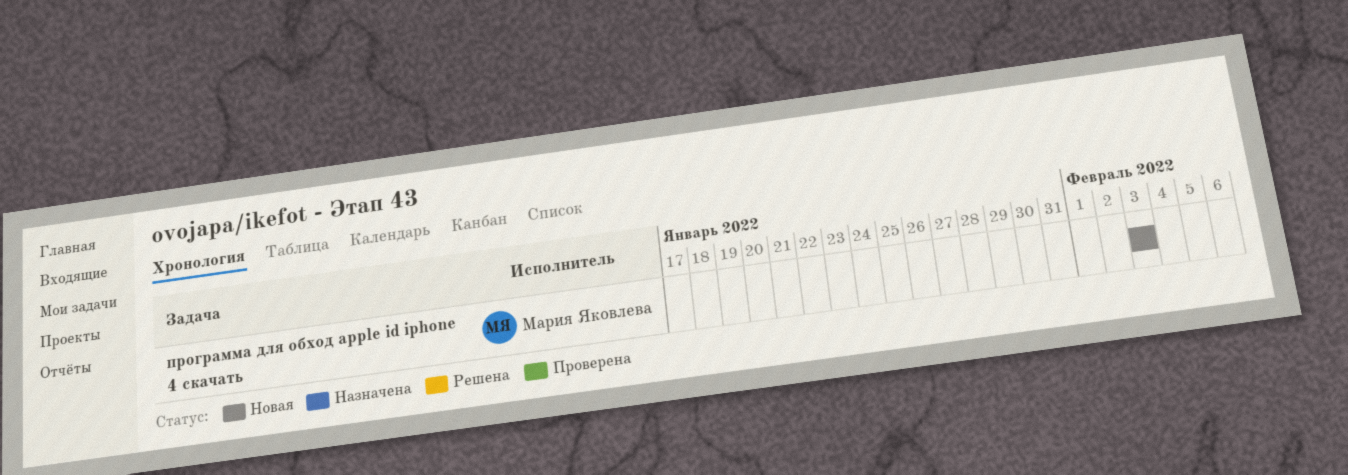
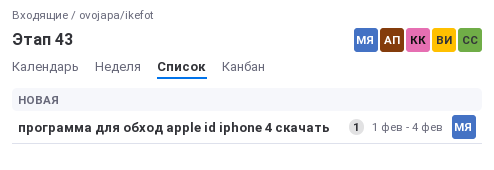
программа для обход apple id iphone 4 скачать, start: Feb 3 -> Feb 1
программа для обход apple id iphone 4 скачать, due: Feb 3 -> Feb 4

